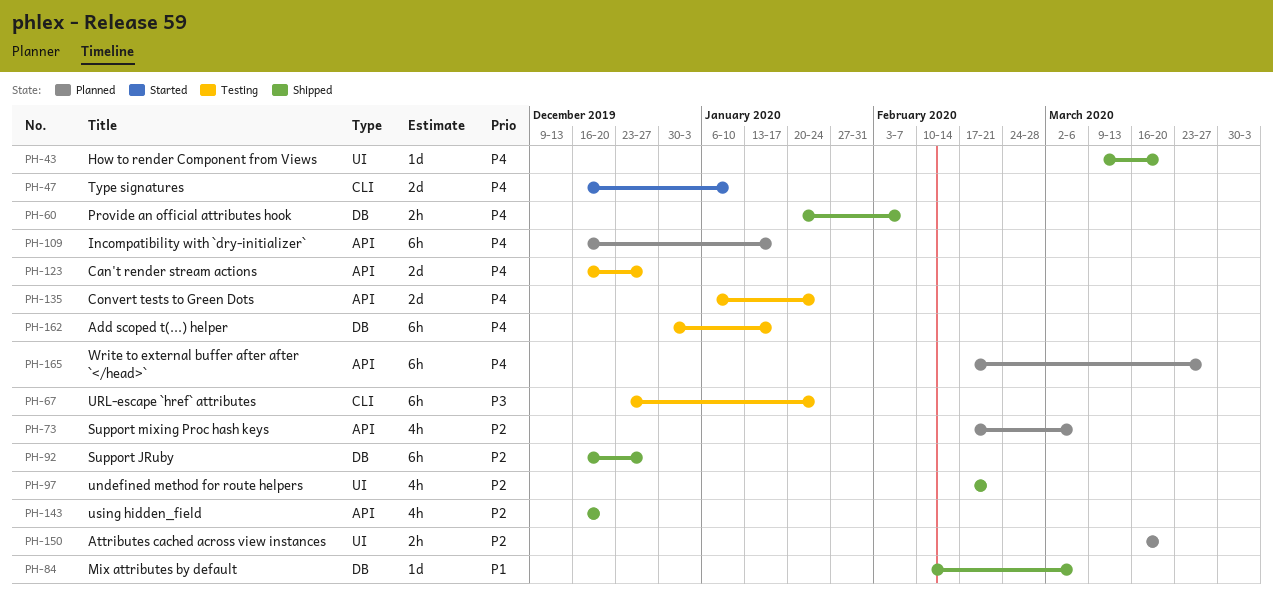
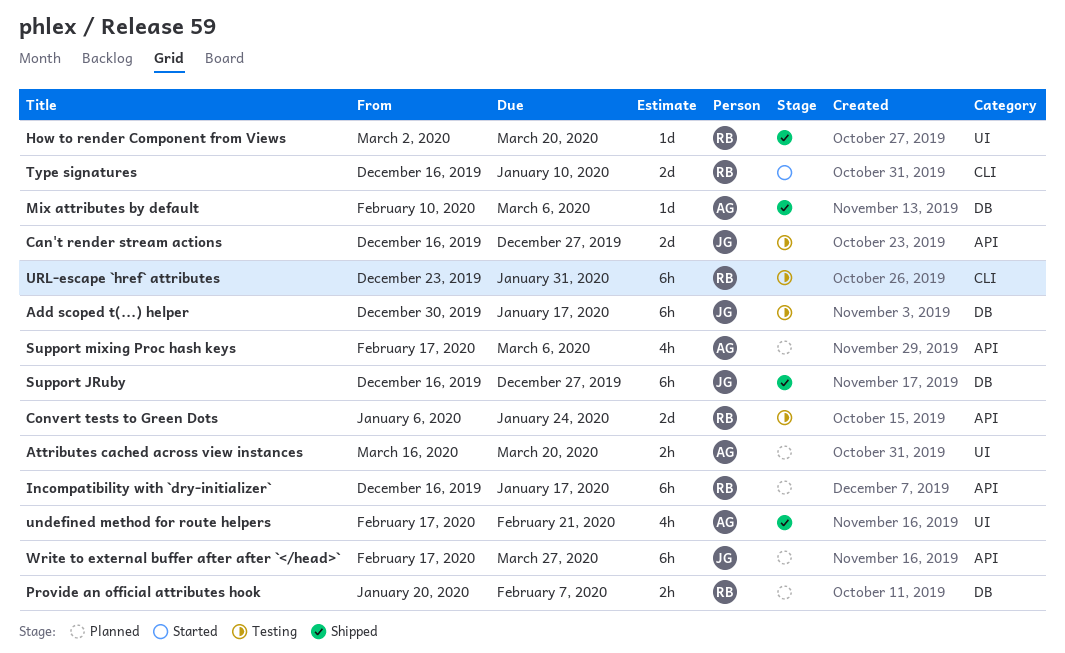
How to render Component from Views, start: Mar 9 -> Mar 2
Provide an official attributes hook, status: Shipped -> Planned
URL-escape `href` attributes, due: Jan 24 -> Jan 31
using hidden_field: present -> none

